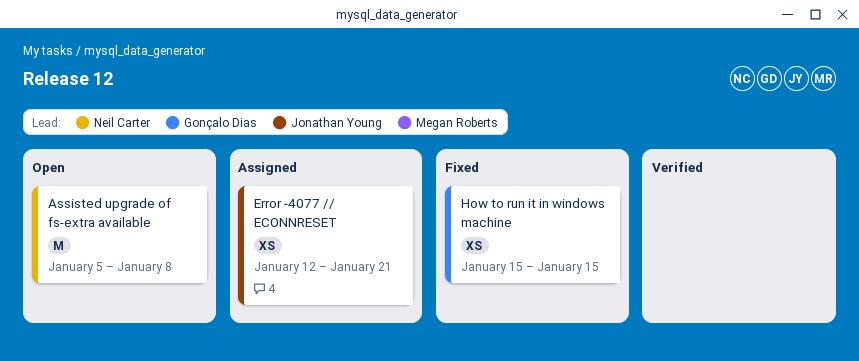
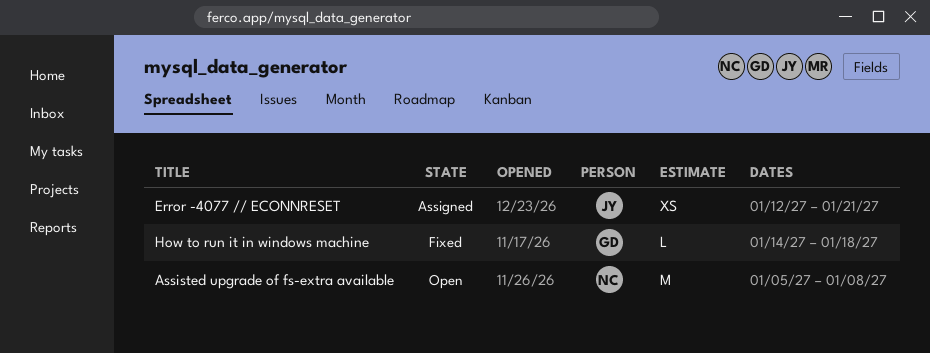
How to run it in windows machine, estimate: XS -> L
How to run it in windows machine, start: Jan 15 -> Jan 14
How to run it in windows machine, due: Jan 15 -> Jan 18

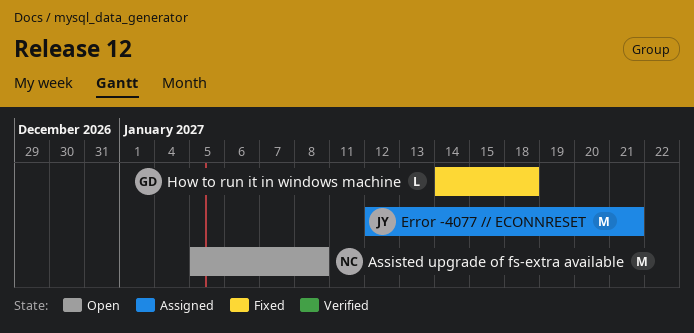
Error -4077 // ECONNRESET, estimate: XS -> M

